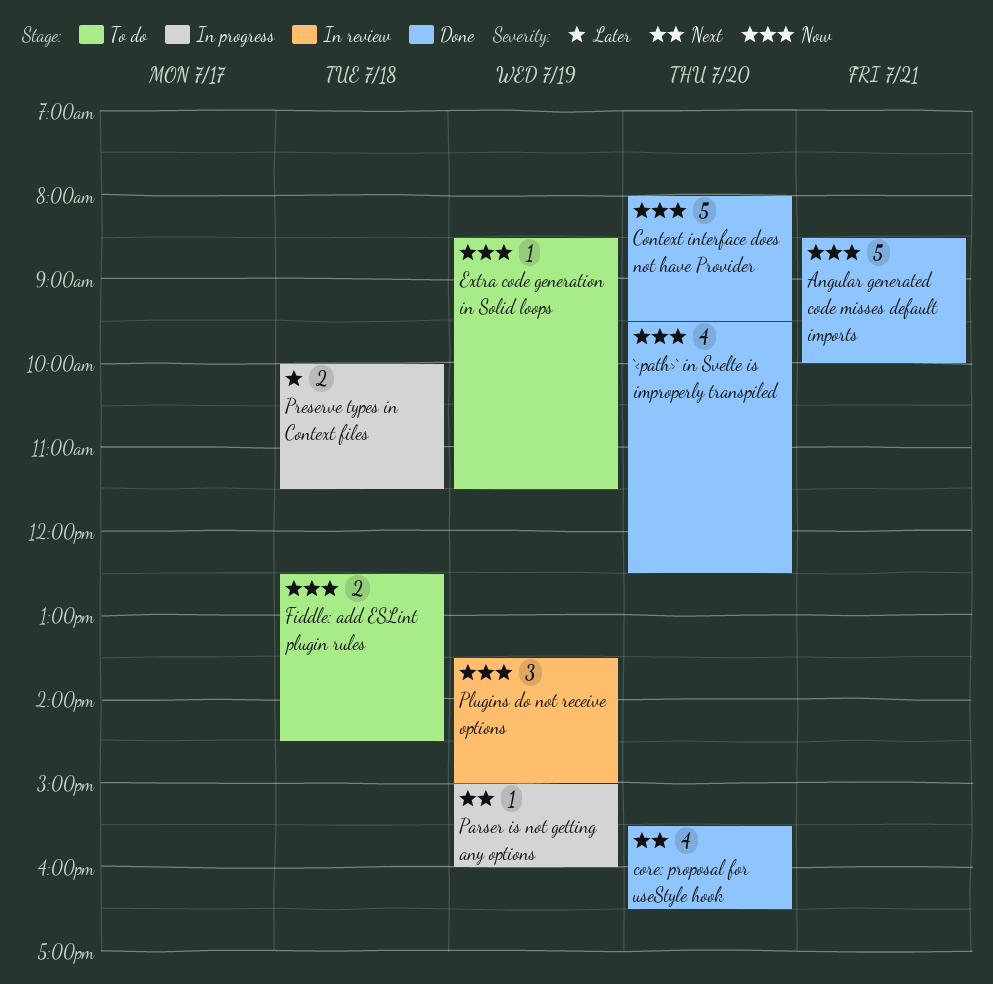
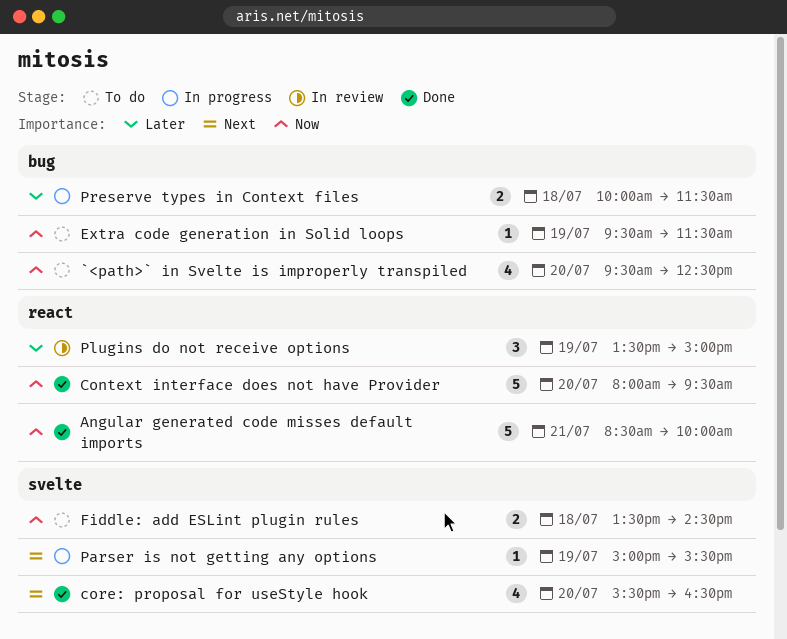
`<path>` in Svelte is improperly transpiled, status: Done -> To do
Extra code generation in Solid loops, begins: 08:30 -> 09:30
Fiddle: add ESLint plugin rules, begins: 12:30 -> 13:30
Parser is not getting any options, ends: 16:00 -> 15:30
Plugins do not receive options, priority: Now -> Later

